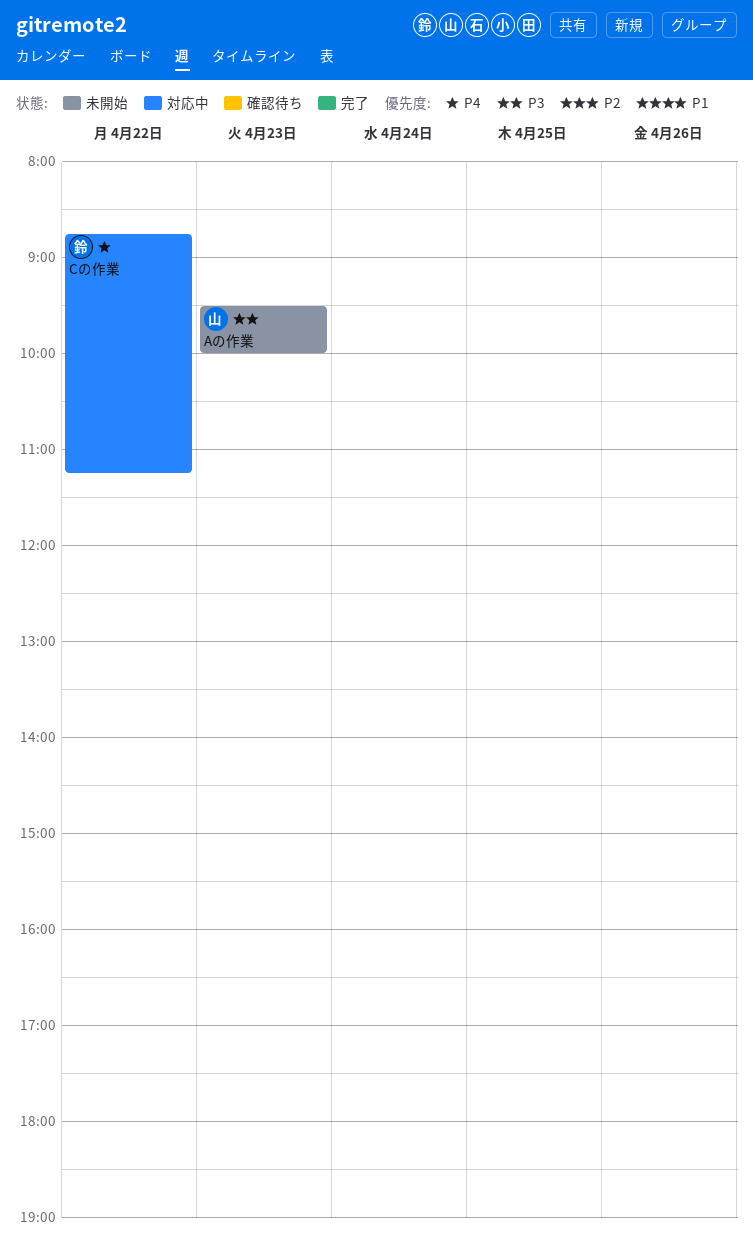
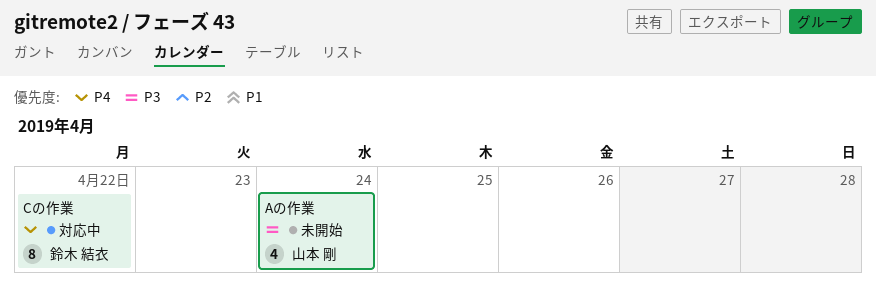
Aの作業, day: Apr 23 -> Apr 24

